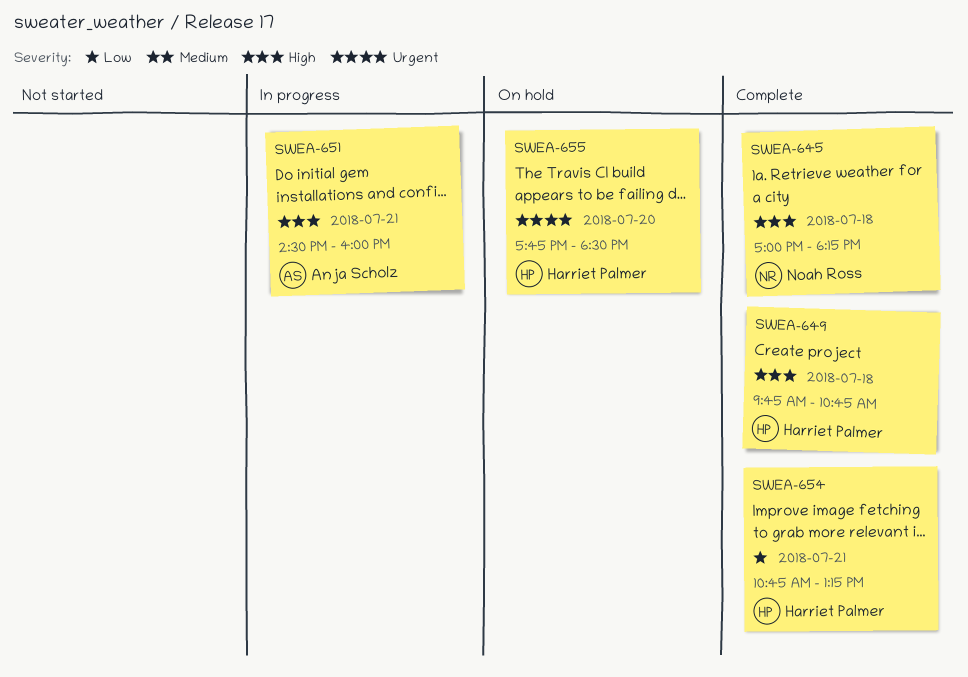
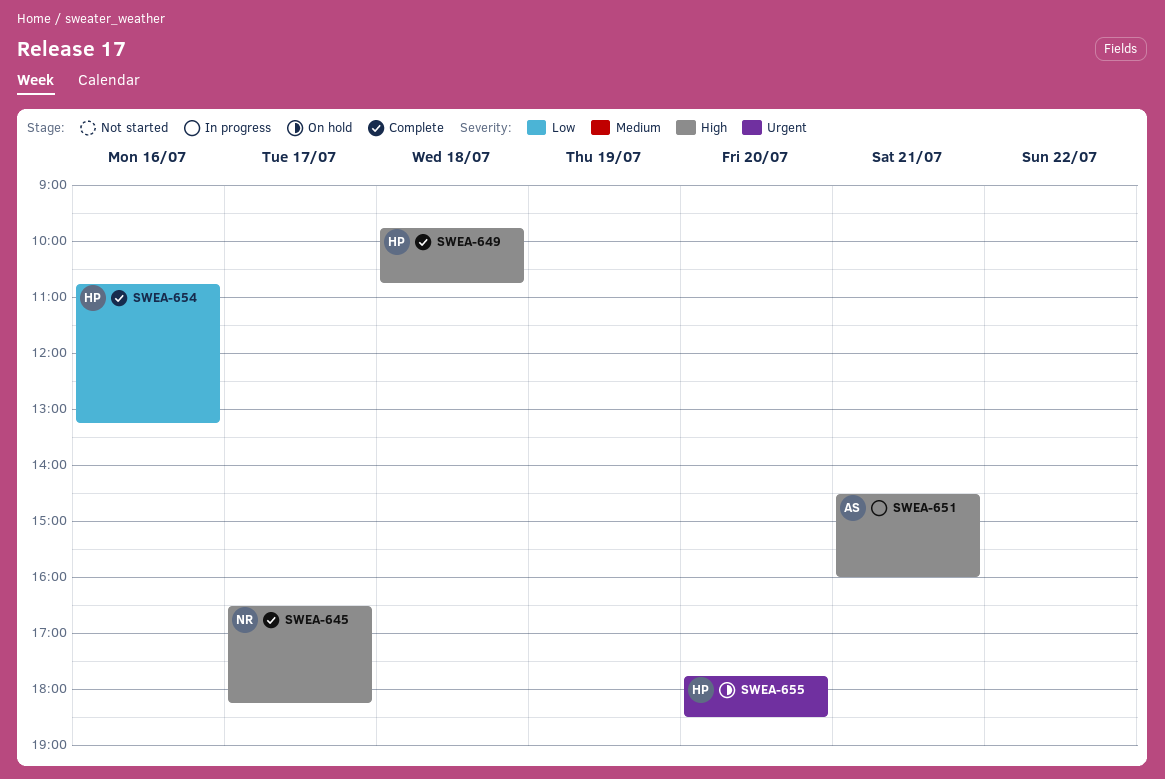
SWEA-645, day: Jul 18 -> Jul 17
SWEA-645, begins: 17:00 -> 16:30
SWEA-654, day: Jul 21 -> Jul 16

